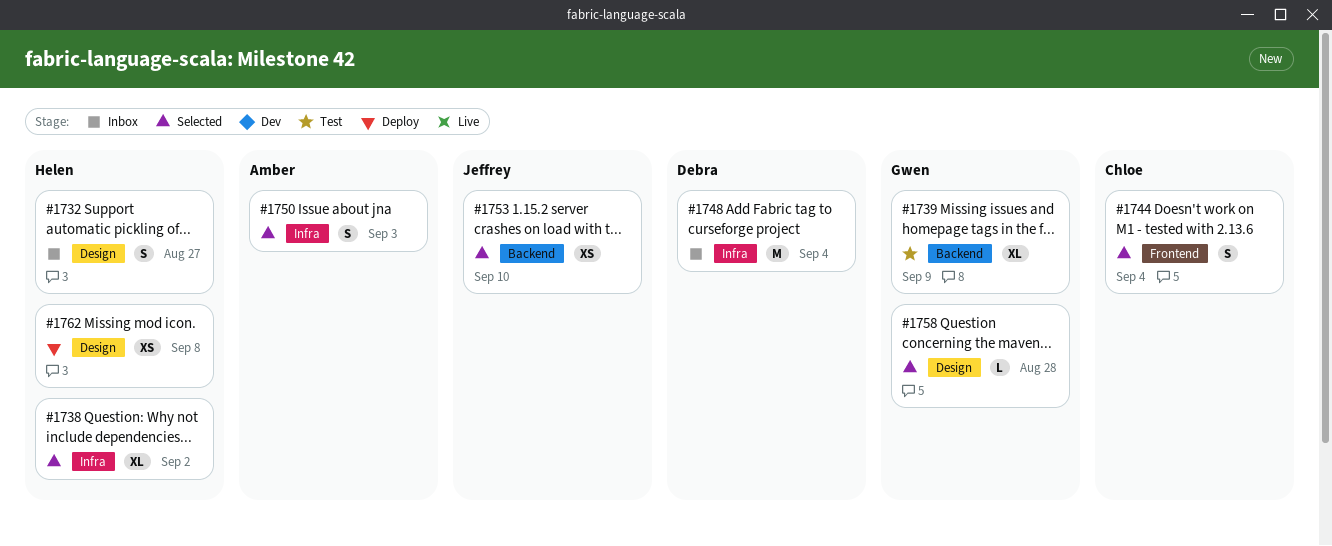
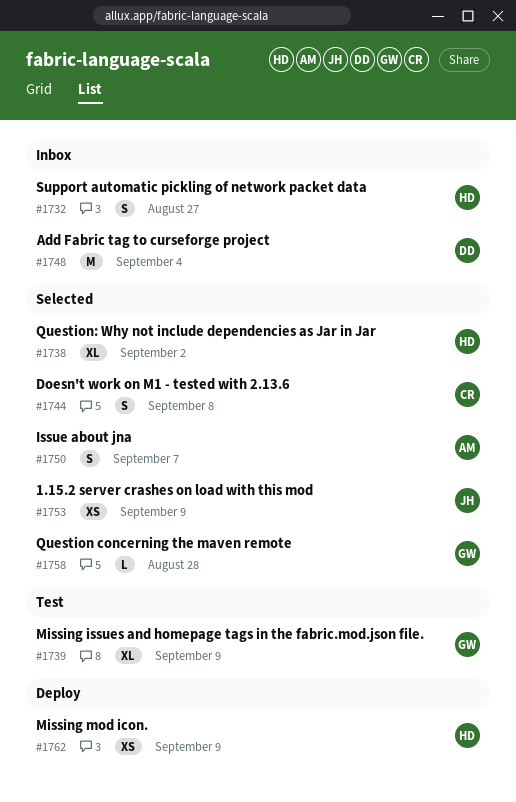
#1744, due: Sep 4 -> Sep 8
#1750, due: Sep 3 -> Sep 7
#1753, due: Sep 10 -> Sep 9
#1762, due: Sep 8 -> Sep 9

